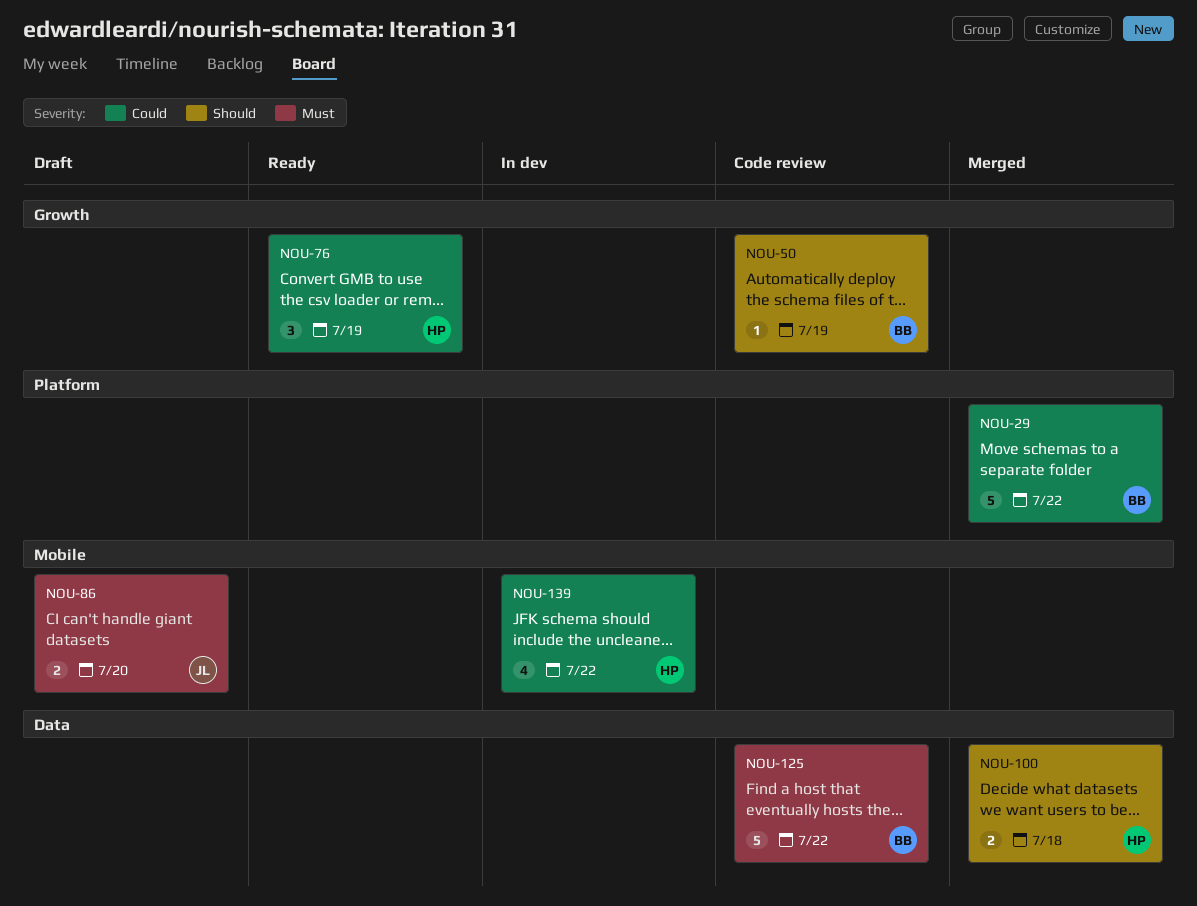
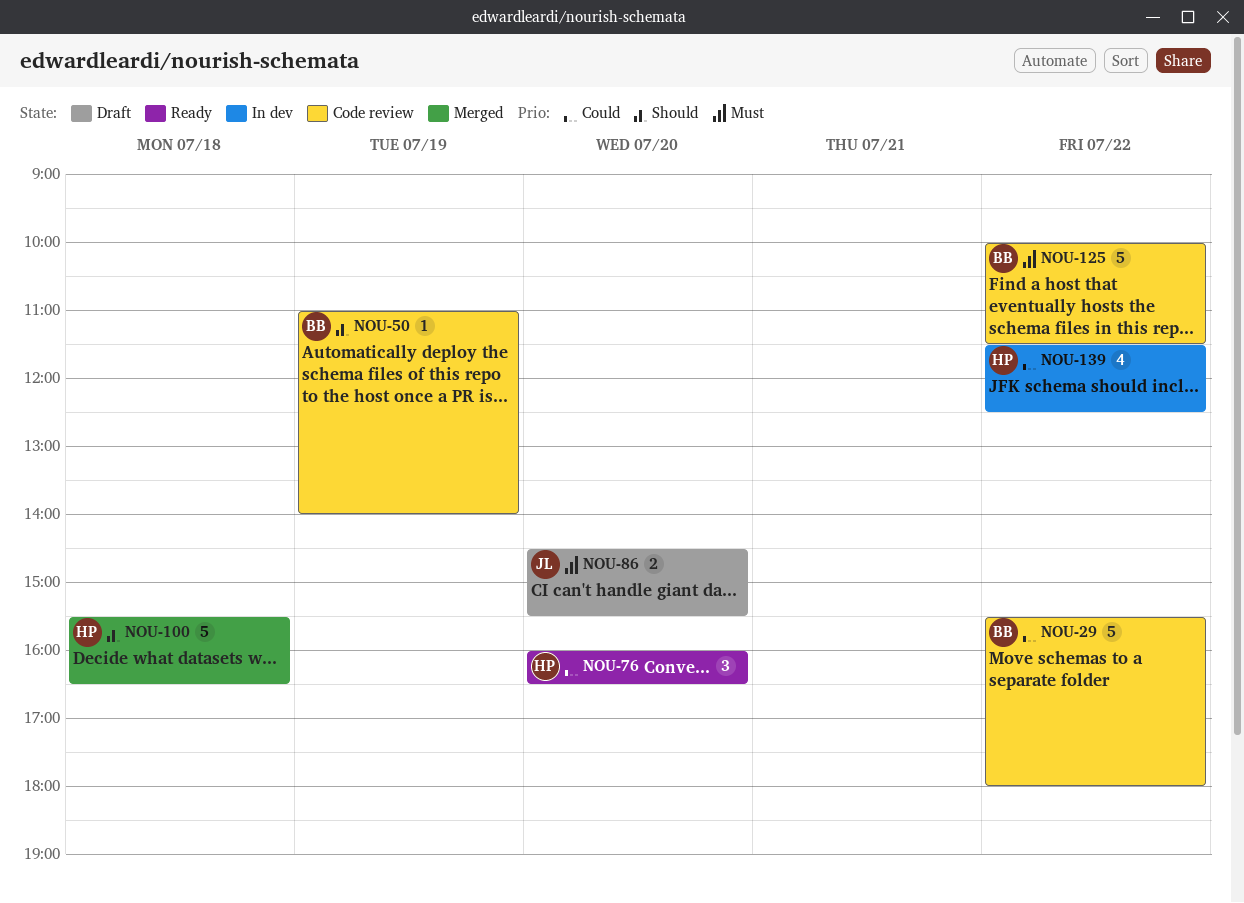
NOU-29, status: Merged -> Code review
NOU-76, day: Jul 19 -> Jul 20
NOU-100, estimate: 2 -> 5

